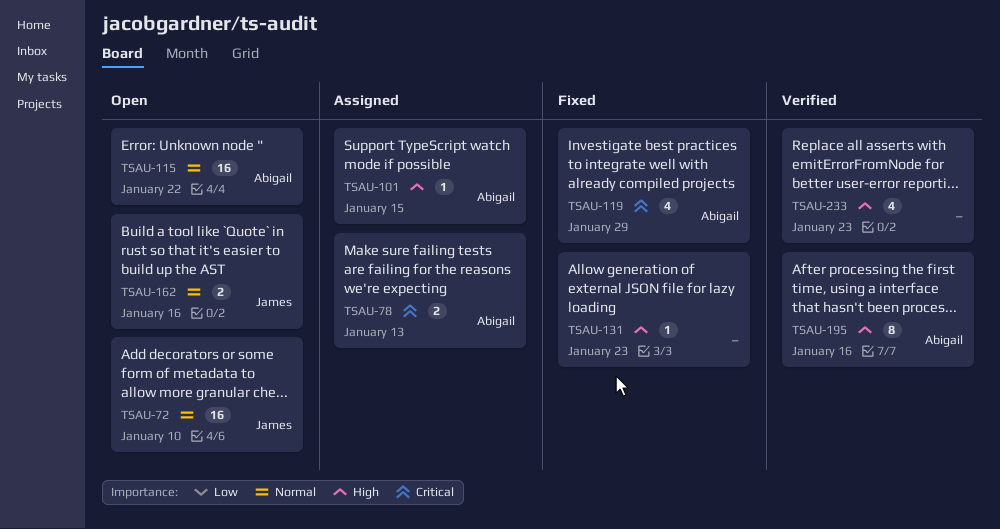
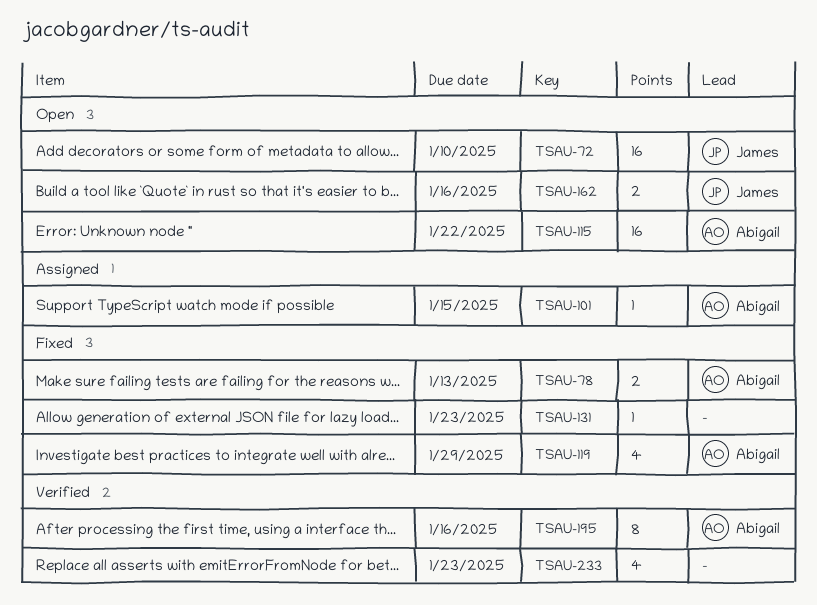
TSAU-78, status: Assigned -> Fixed

